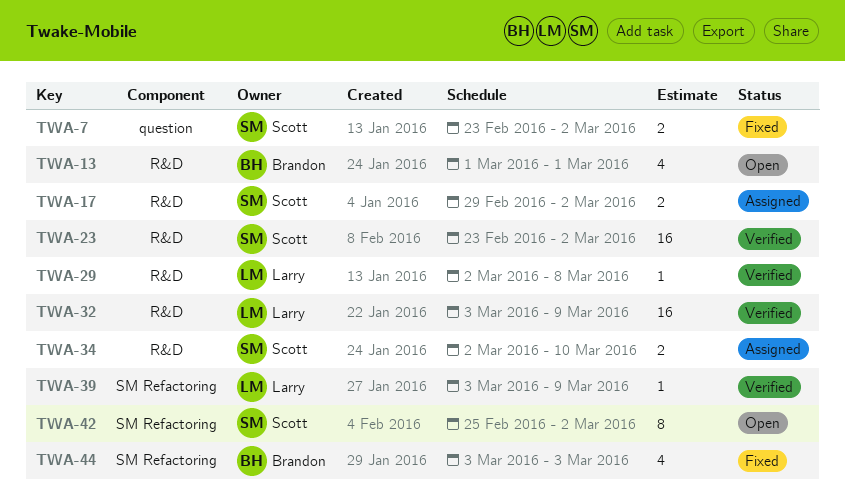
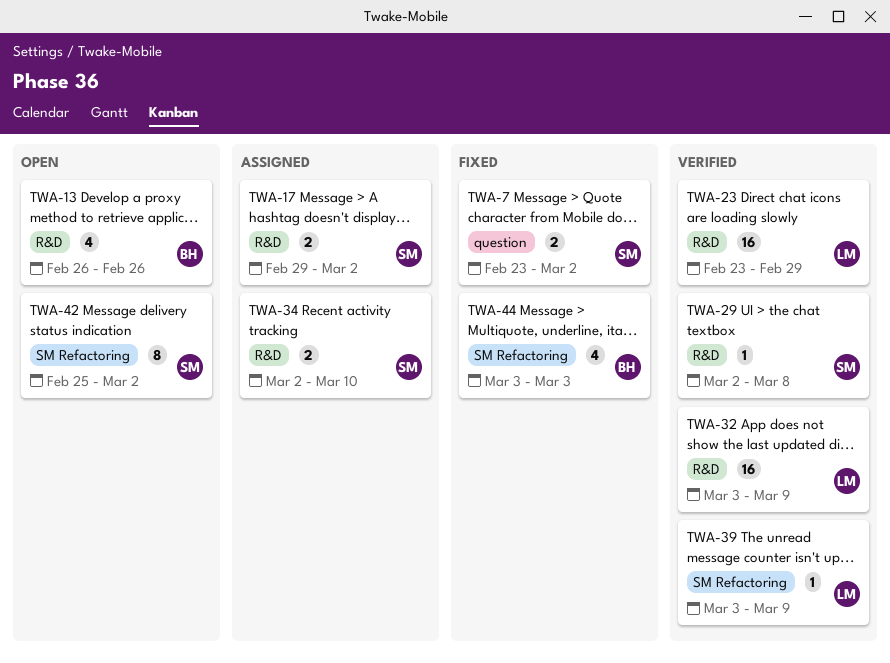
TWA-13, start: Mar 1 -> Feb 26
TWA-13, due: Mar 1 -> Feb 26
TWA-23, owner: Scott -> Larry
TWA-23, due: Mar 2 -> Feb 29
TWA-29, owner: Larry -> Scott

